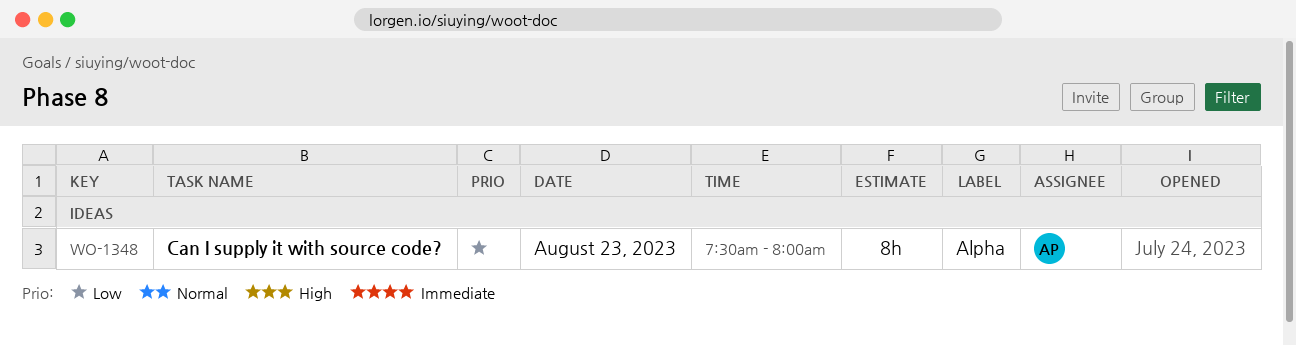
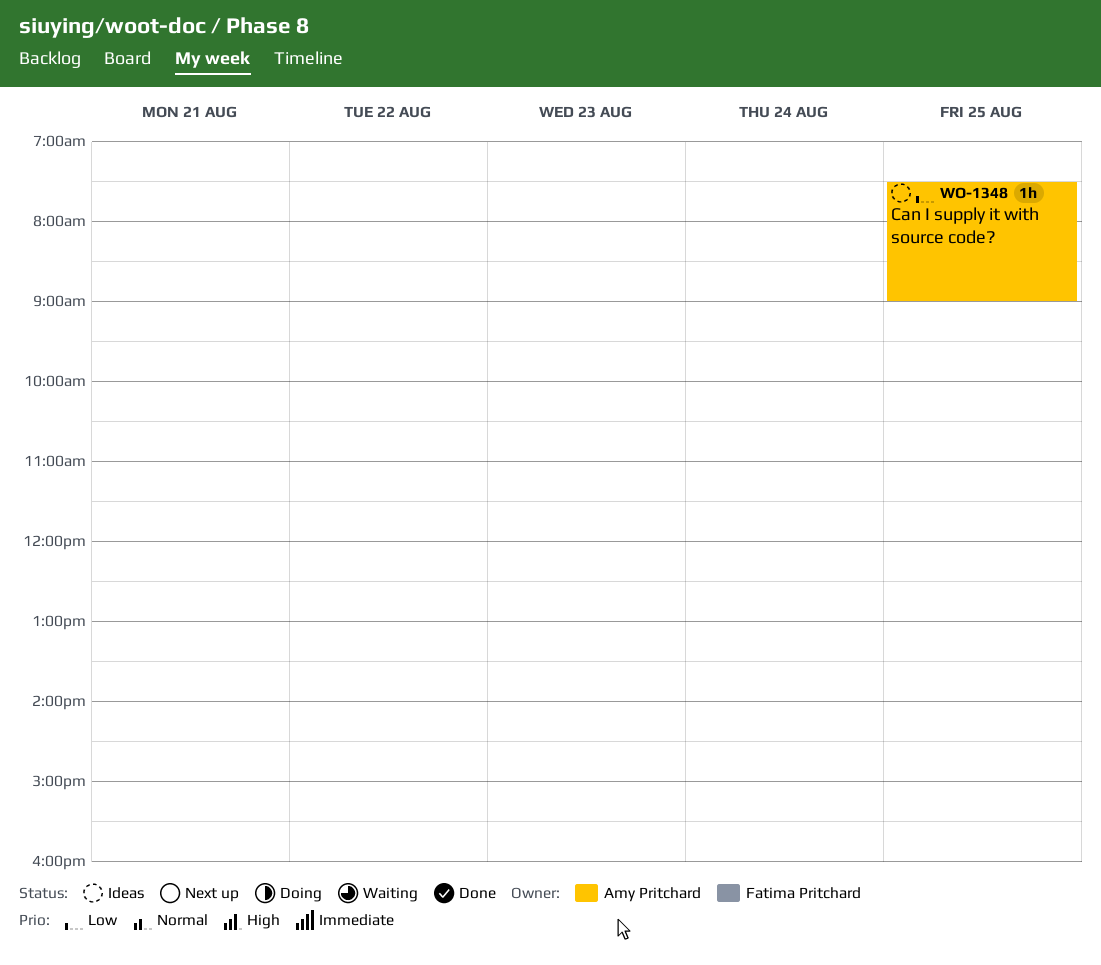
WO-1348, estimate: 8h -> 1h
WO-1348, day: Aug 23 -> Aug 25
WO-1348, ends: 08:00 -> 09:00

